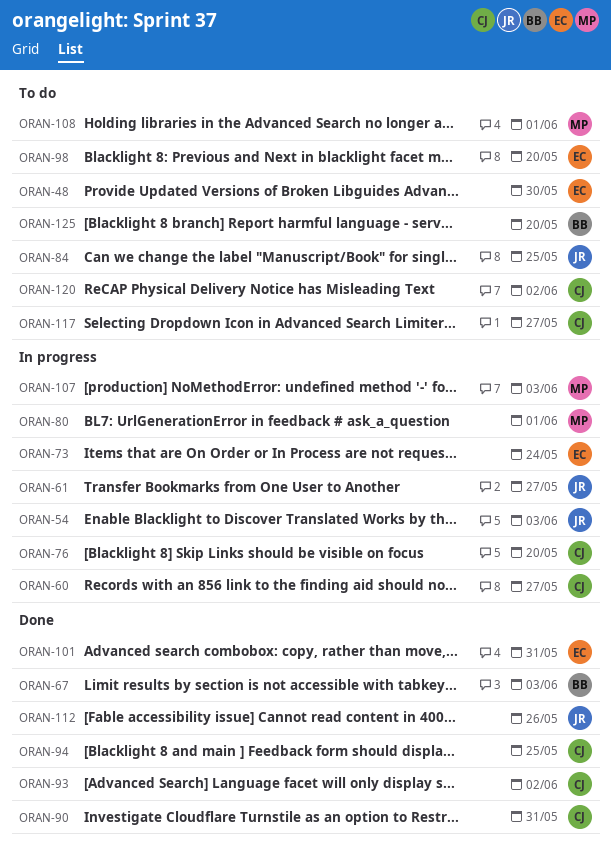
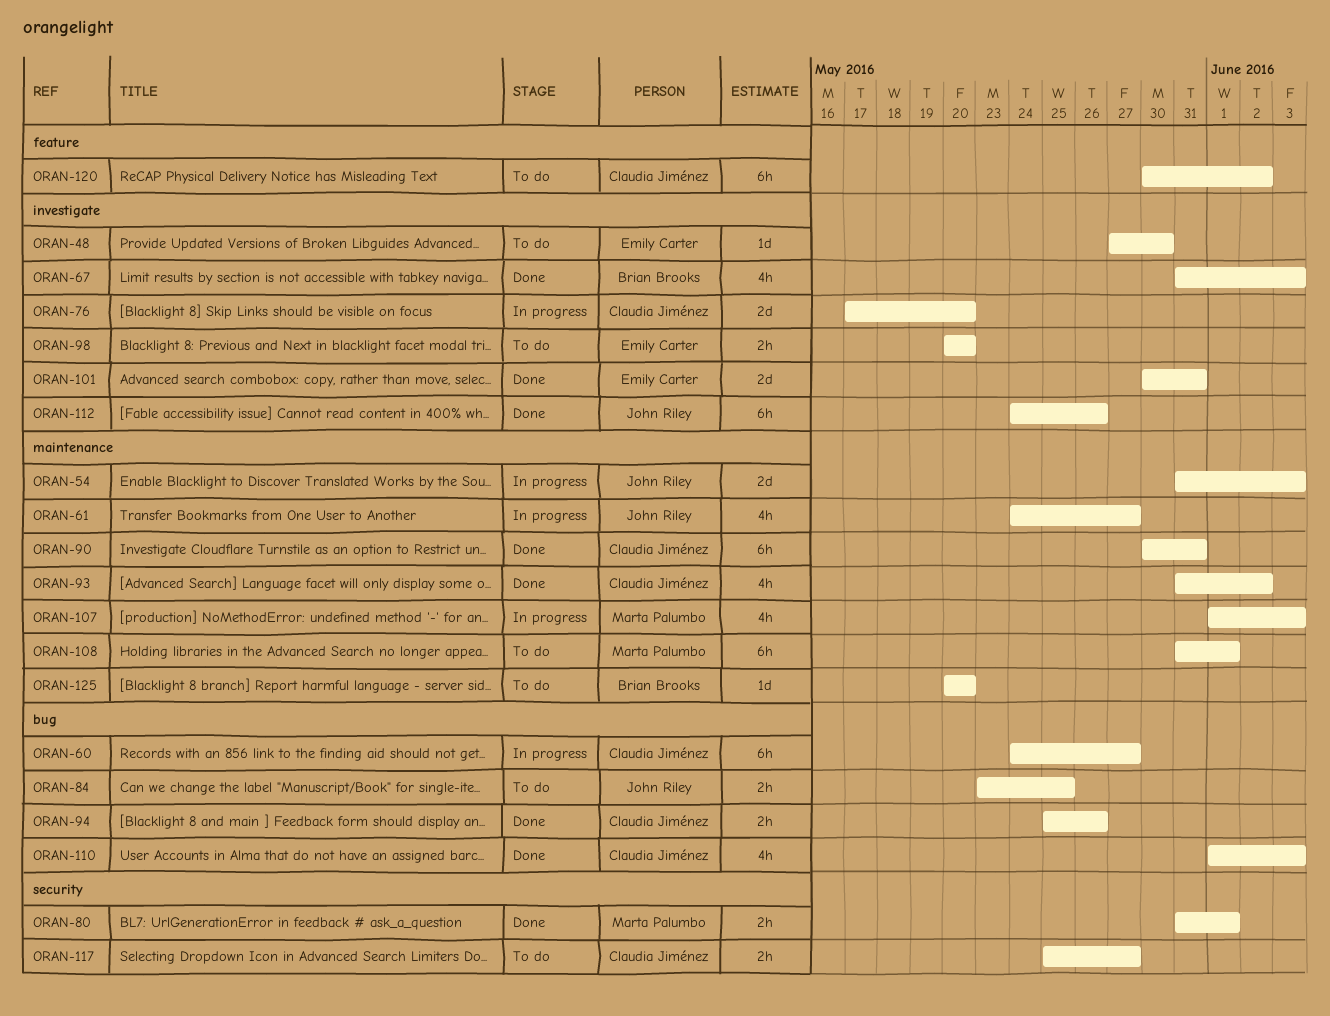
ORAN-73: present -> none
ORAN-80, status: In progress -> Done
ORAN-94, due: May 25 -> May 26
ORAN-110: none -> present

